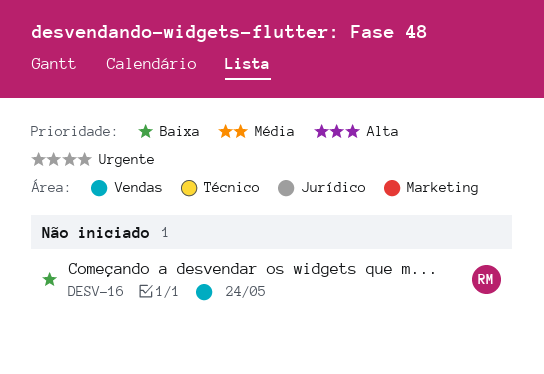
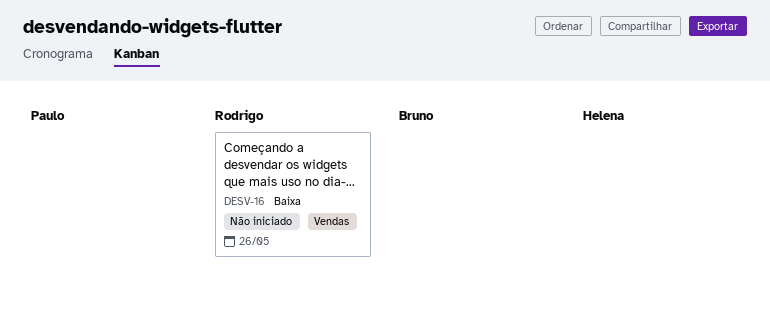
DESV-16, due: May 24 -> May 26

